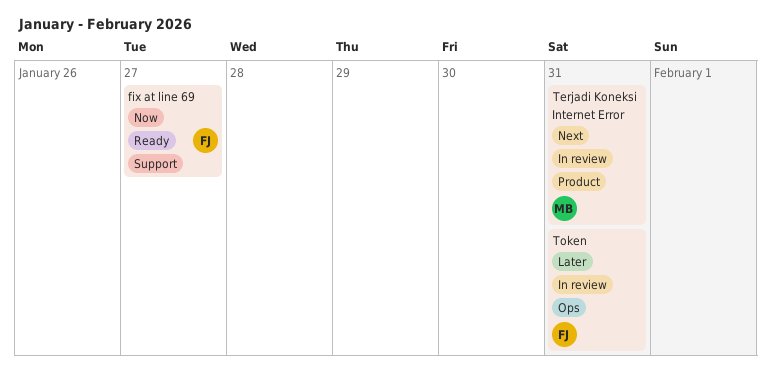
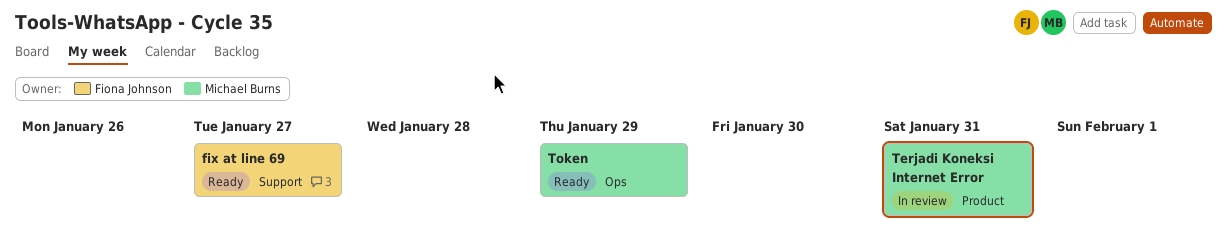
Token, status: In review -> Ready
Token, owner: Fiona Johnson -> Michael Burns
Token, due: Jan 31 -> Jan 29

